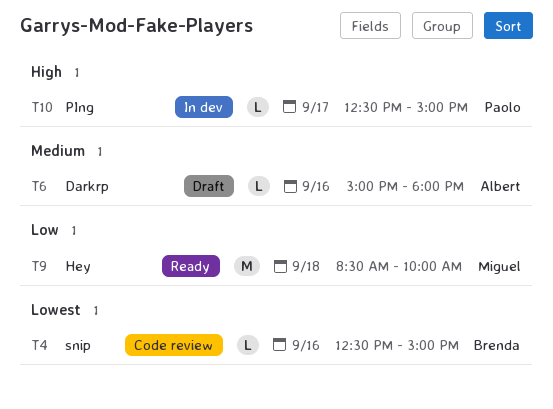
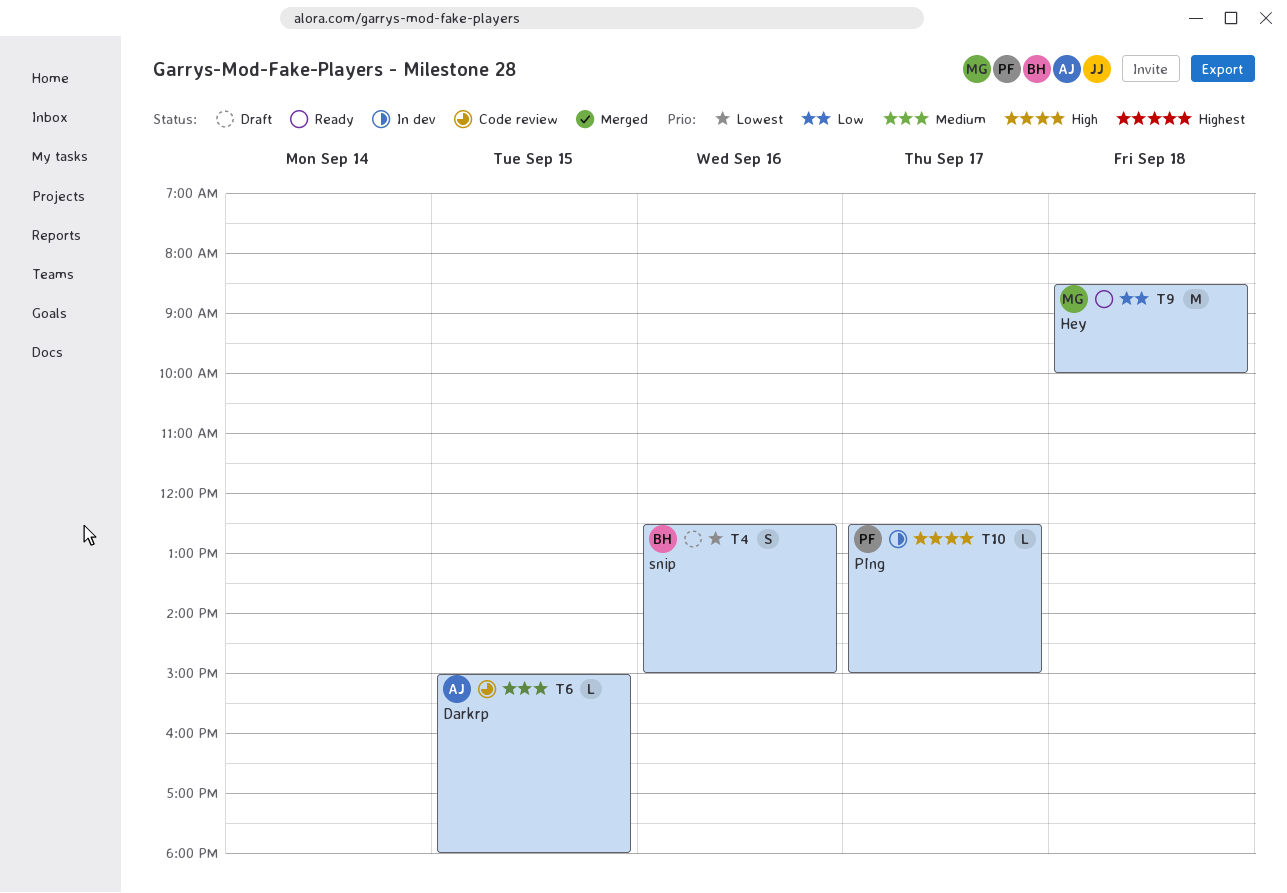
T4, status: Code review -> Draft
T4, estimate: L -> S
T6, status: Draft -> Code review
T6, day: Sep 16 -> Sep 15

